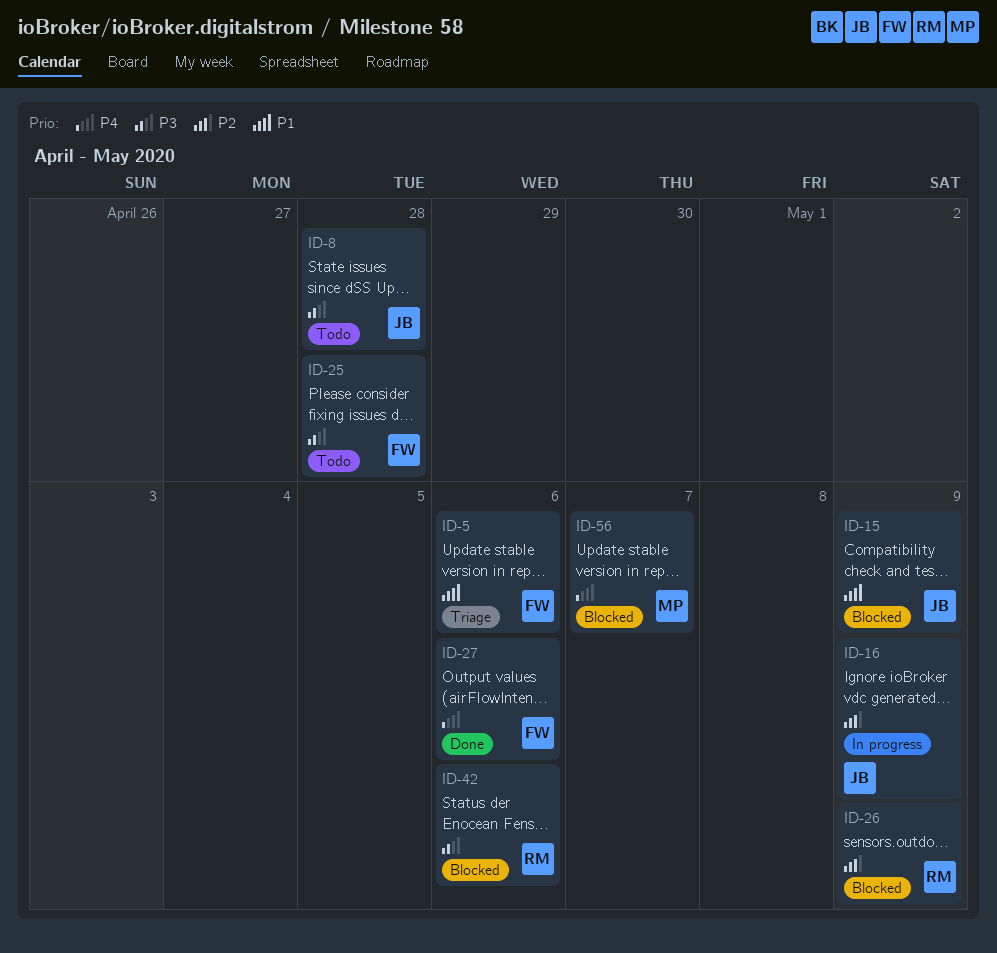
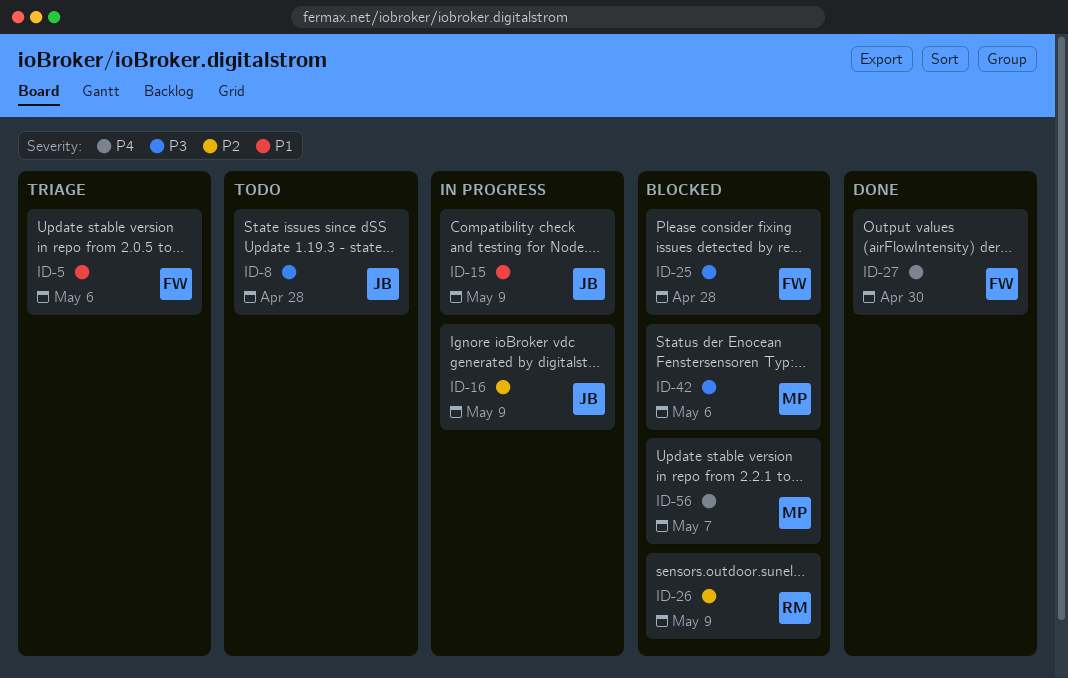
ID-15, status: Blocked -> In progress
ID-25, status: Todo -> Blocked
ID-27, due: May 6 -> Apr 30
ID-42, owner: RM -> MP

